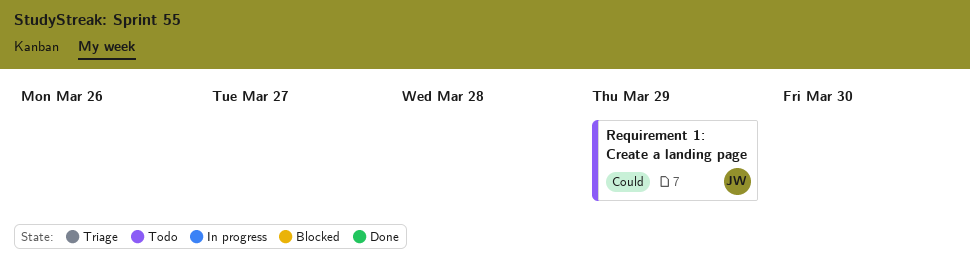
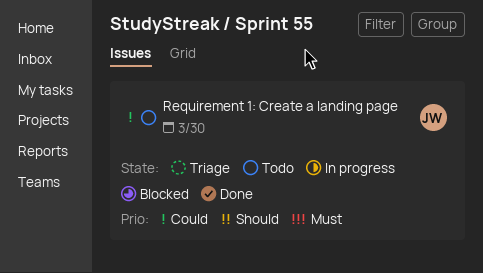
Requirement 1: Create a landing page, due: Mar 29 -> Mar 30

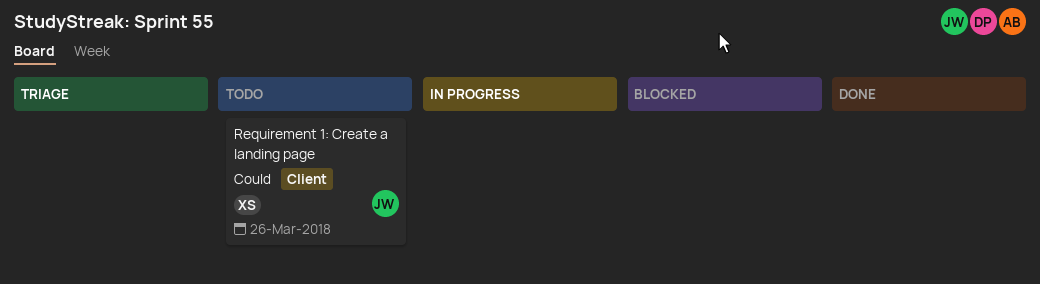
Requirement 1: Create a landing page, due: Mar 30 -> Mar 26

